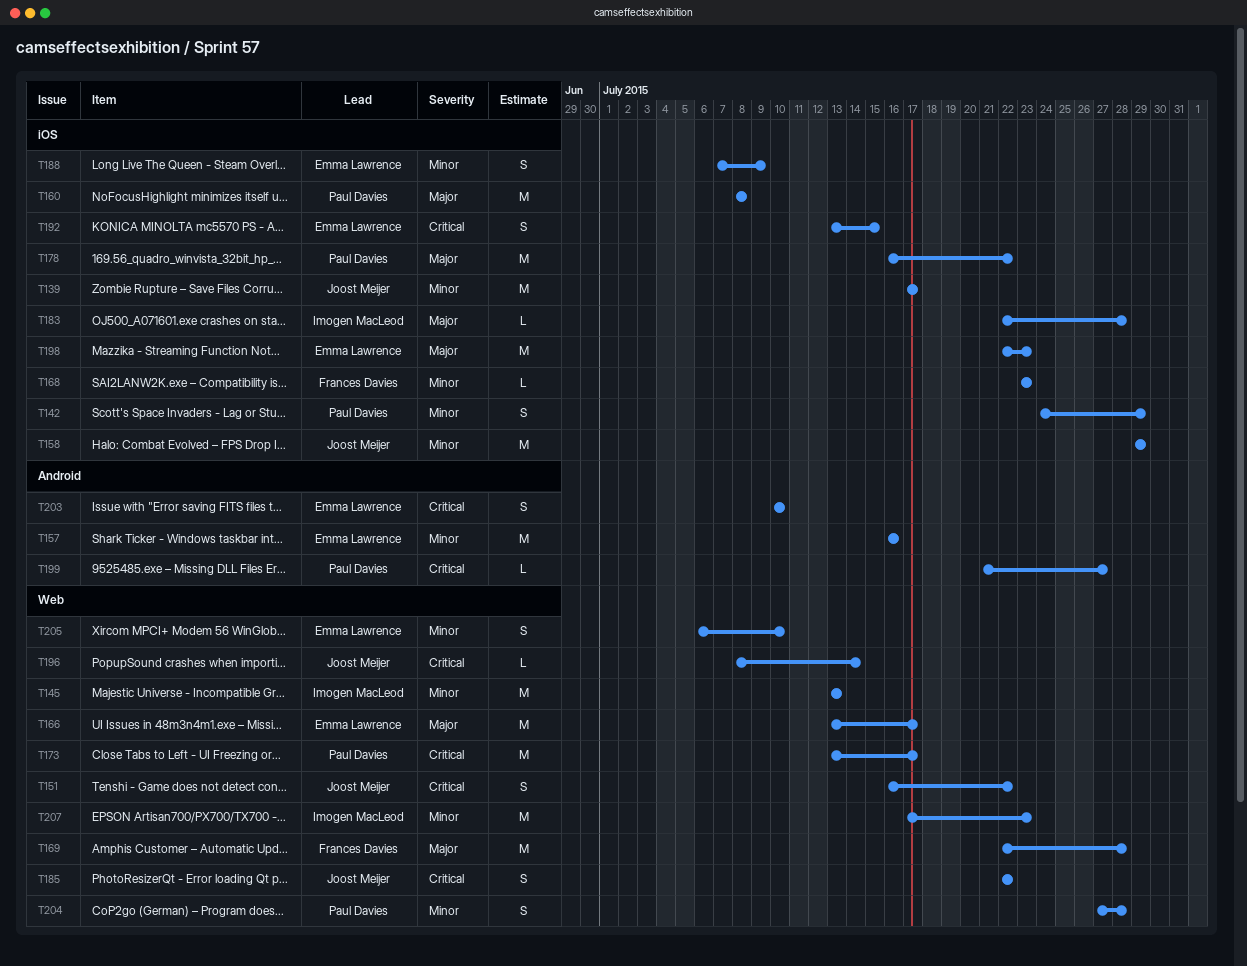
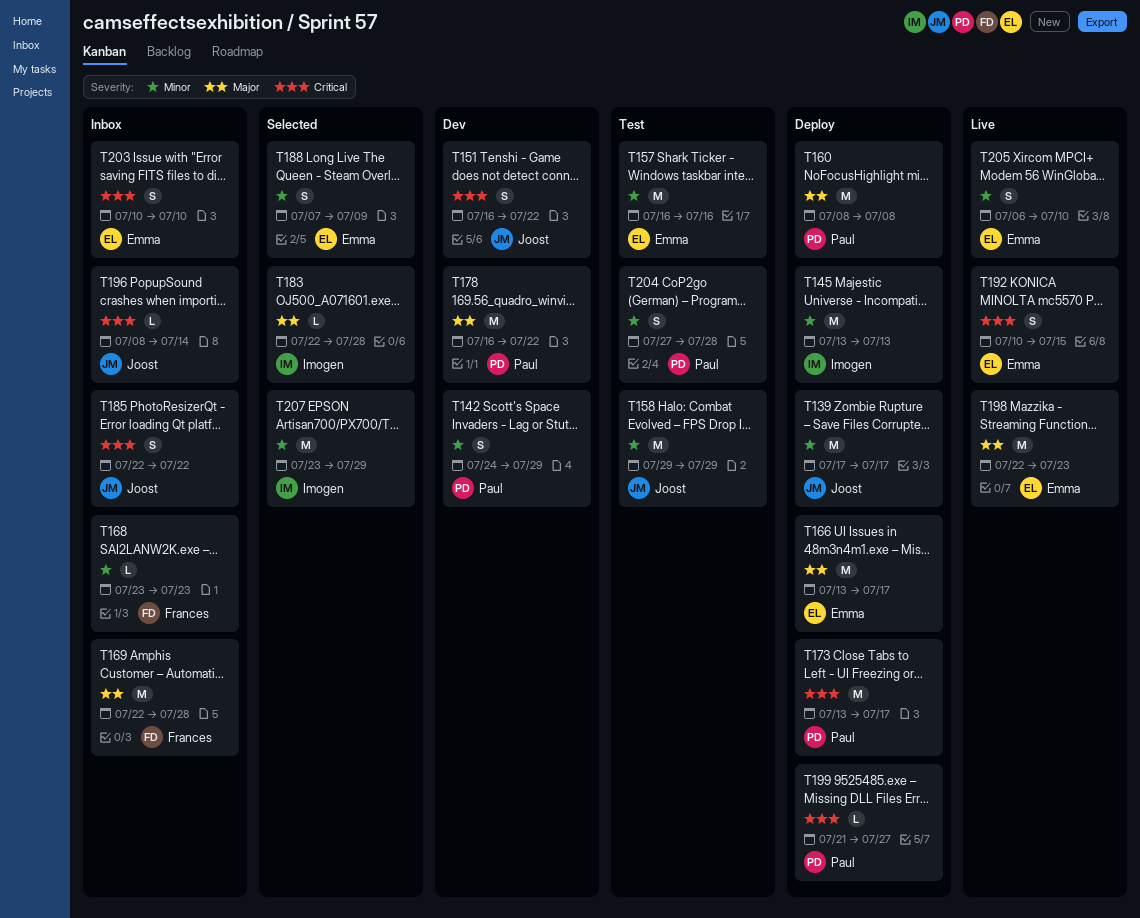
T192, start: Jul 13 -> Jul 10
T207, start: Jul 17 -> Jul 23
T207, due: Jul 23 -> Jul 29

